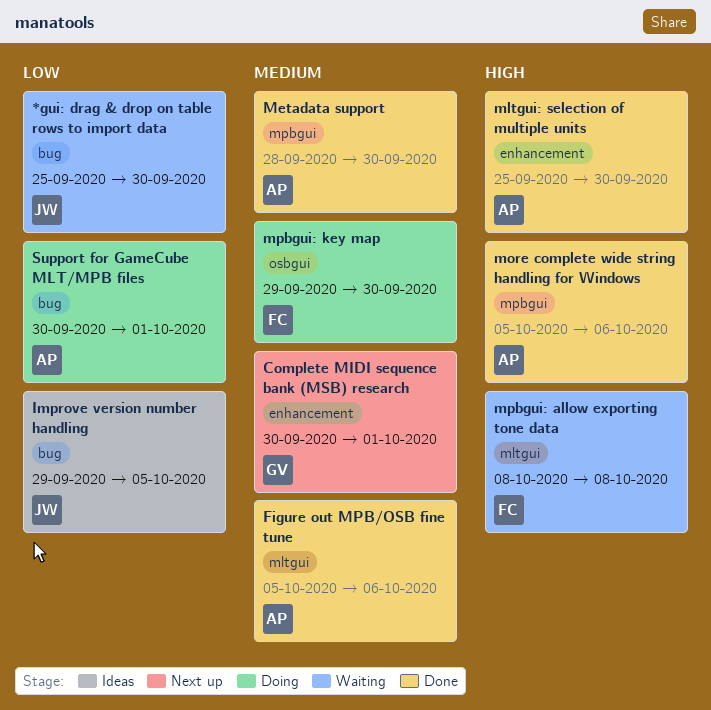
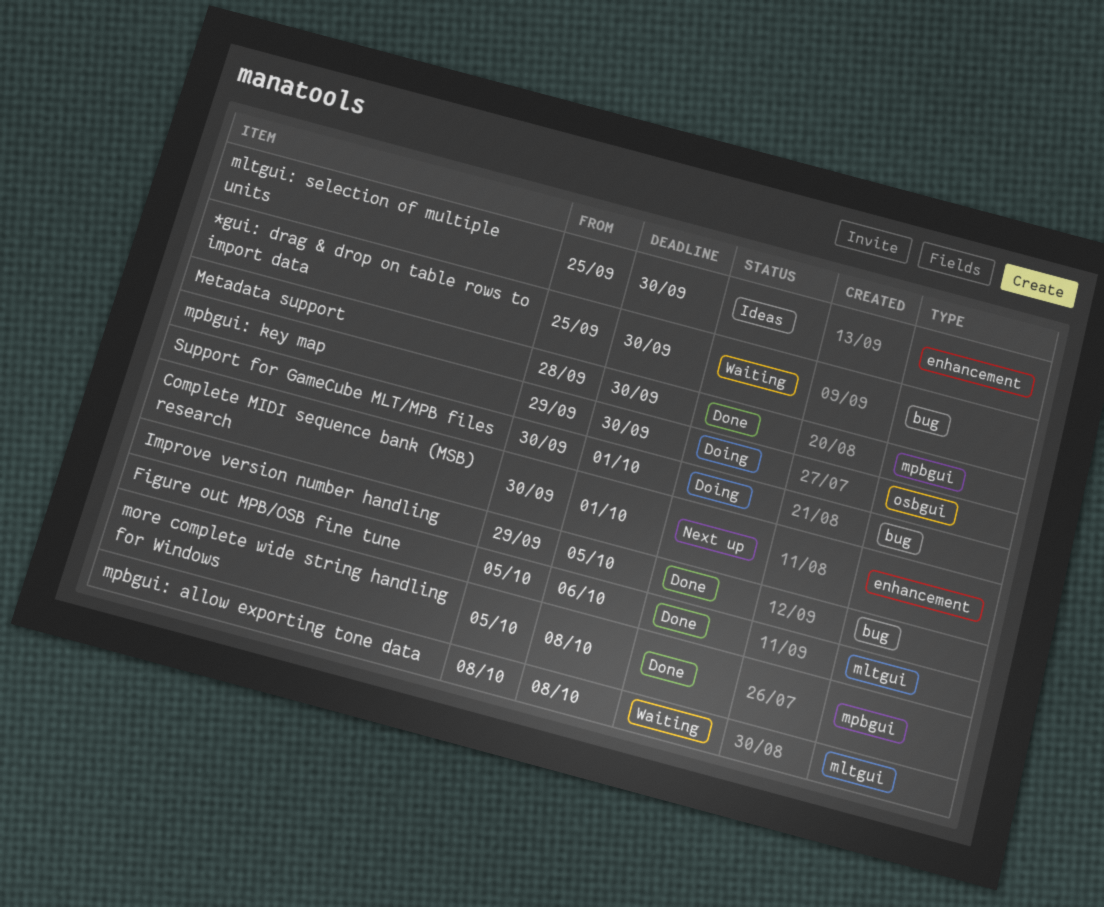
Improve version number handling, status: Ideas -> Done
mltgui: selection of multiple units, status: Done -> Ideas
more complete wide string handling for Windows, due: Oct 6 -> Oct 8

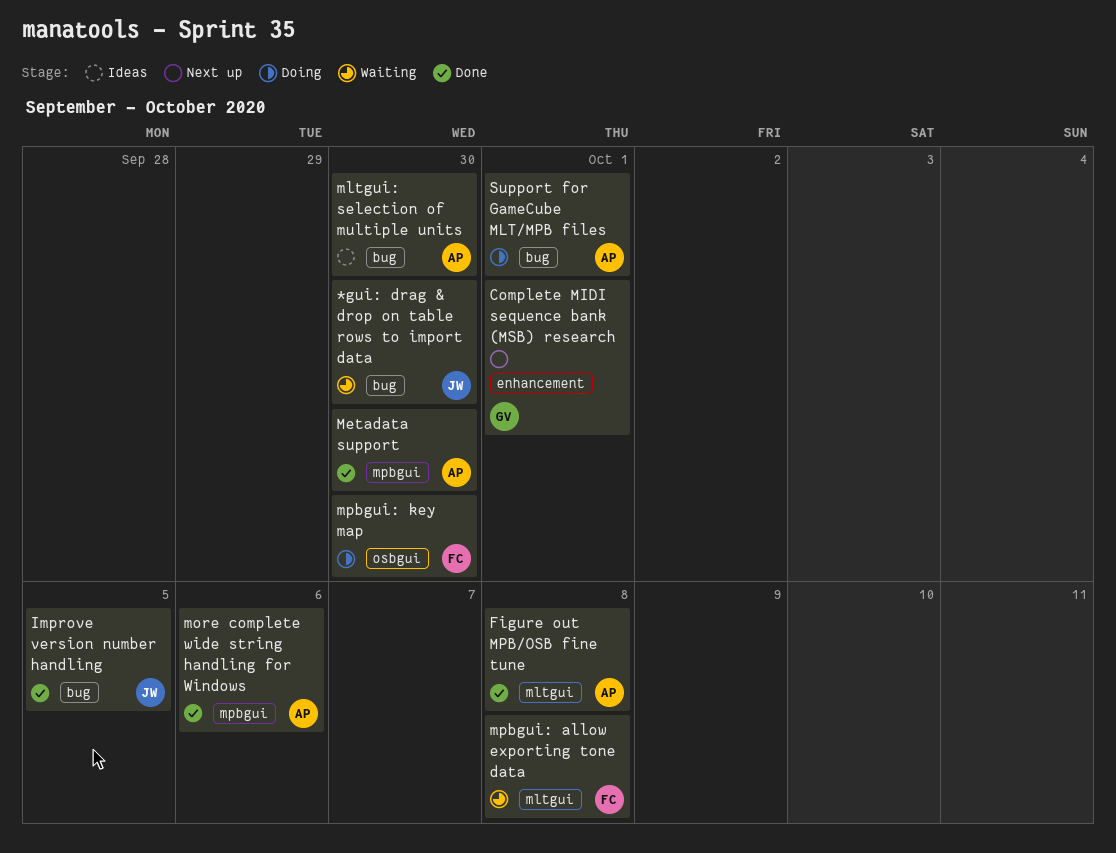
Figure out MPB/OSB fine tune, due: Oct 6 -> Oct 8
mltgui: selection of multiple units, label: enhancement -> bug
more complete wide string handling for Windows, due: Oct 8 -> Oct 6

